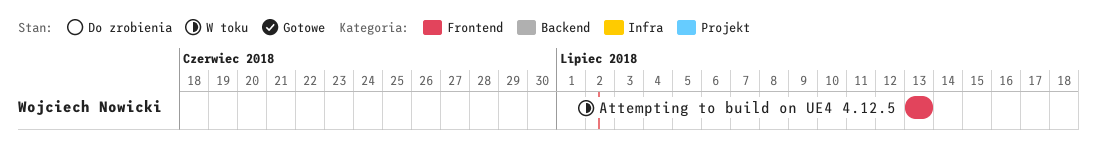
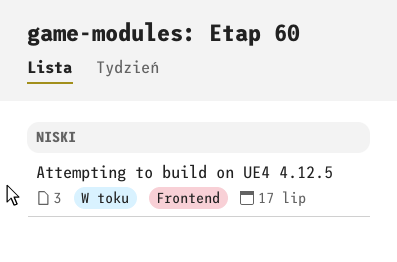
Attempting to build on UE4 4.12.5, due: Jul 13 -> Jul 17

